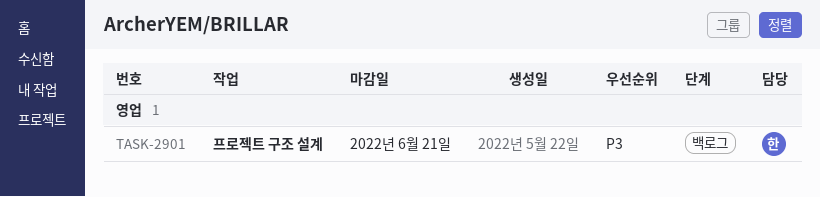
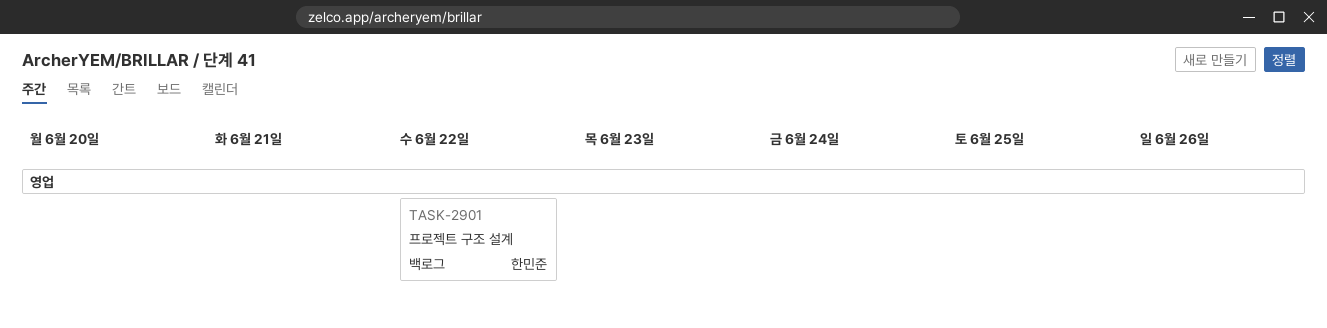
TASK-2901, due: Jun 21 -> Jun 22

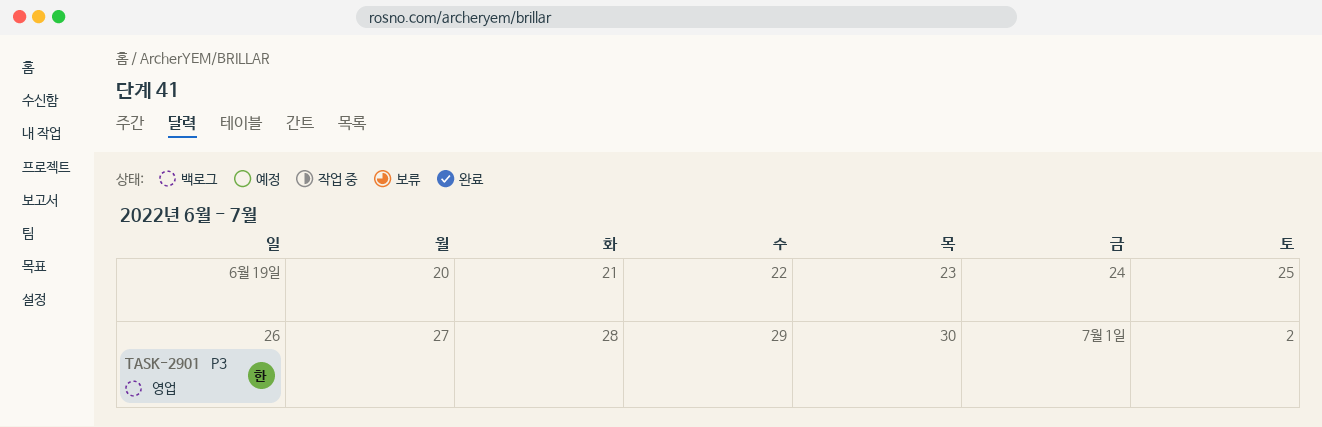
TASK-2901, due: Jun 22 -> Jun 26

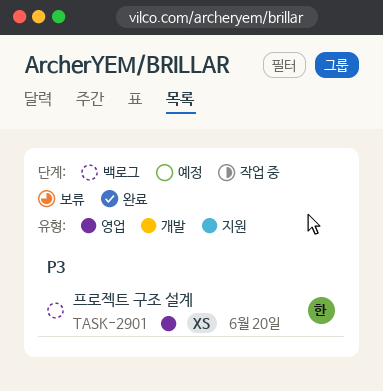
TASK-2901, due: Jun 26 -> Jun 20

